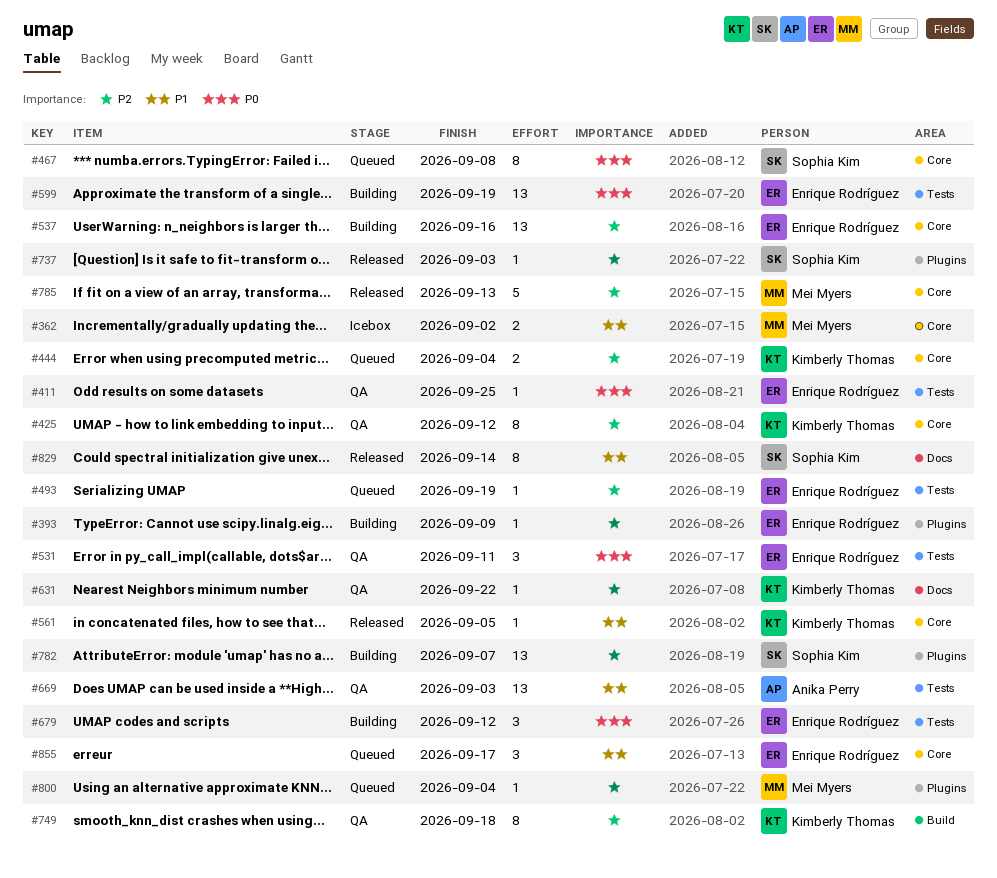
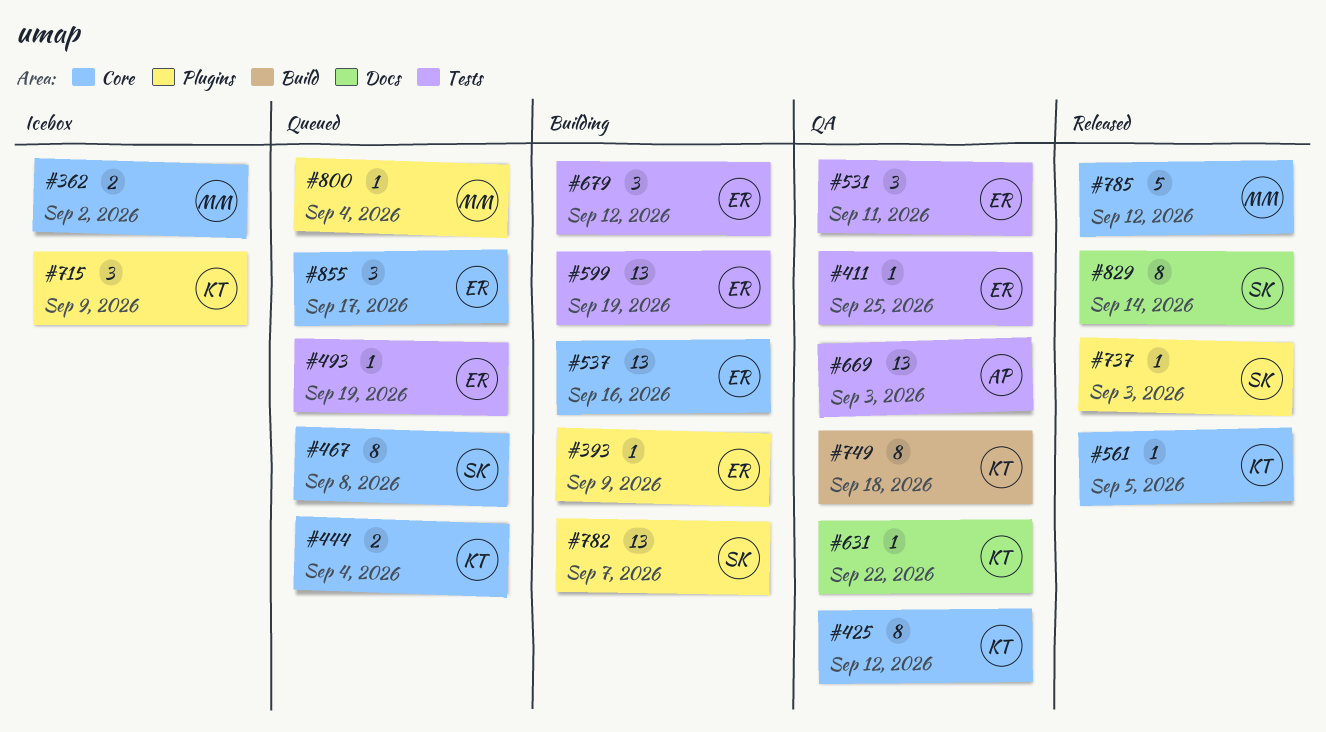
#715: none -> present
#785, due: Sep 13 -> Sep 12

